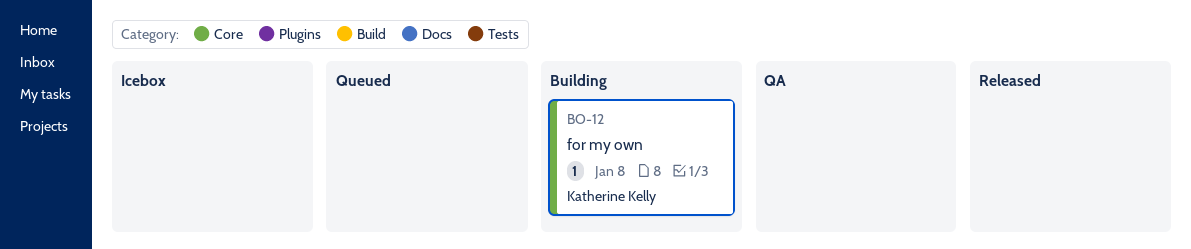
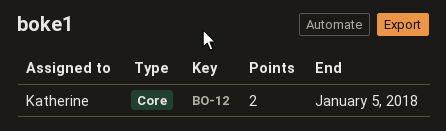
BO-12, estimate: 1 -> 2
BO-12, due: Jan 8 -> Jan 5

